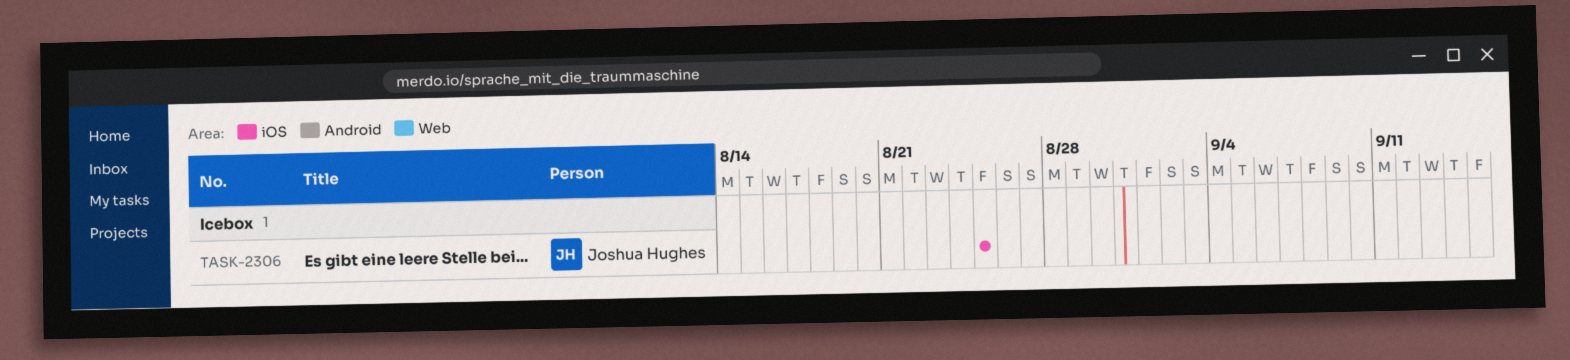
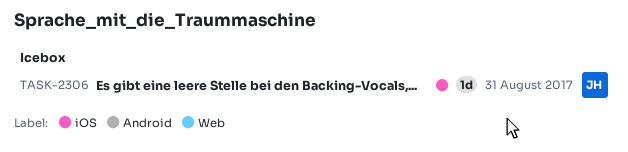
TASK-2306, due: Aug 25 -> Aug 31

